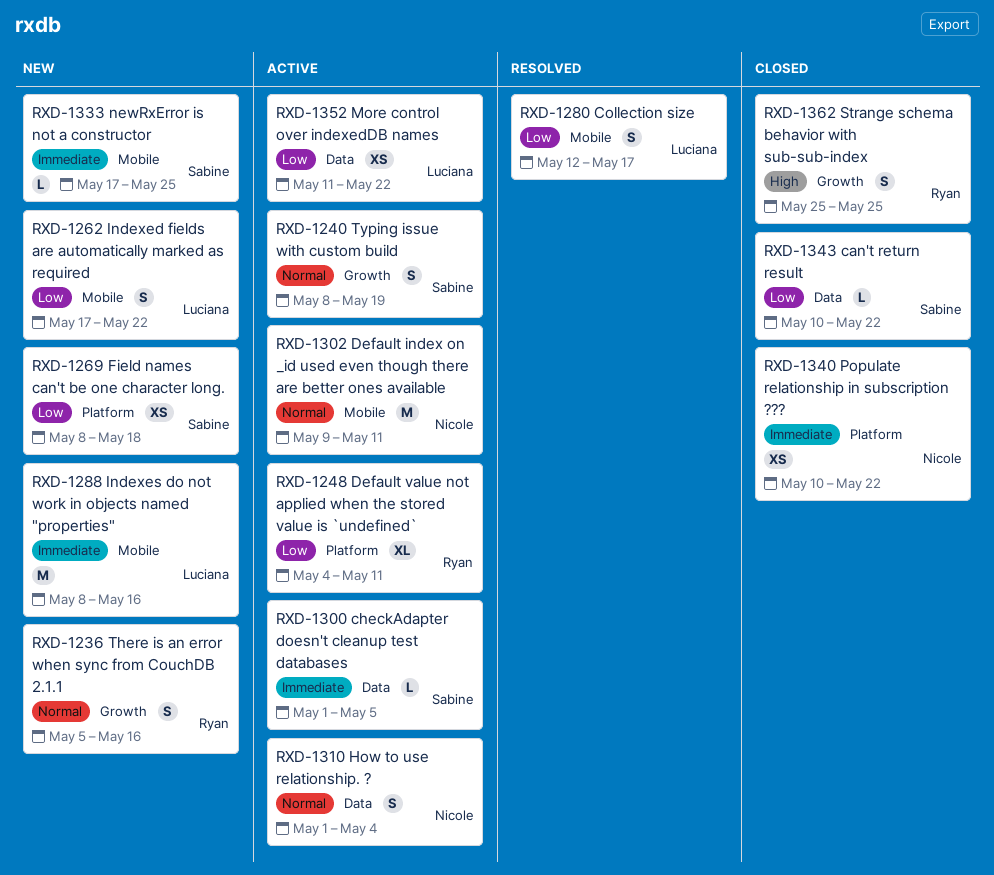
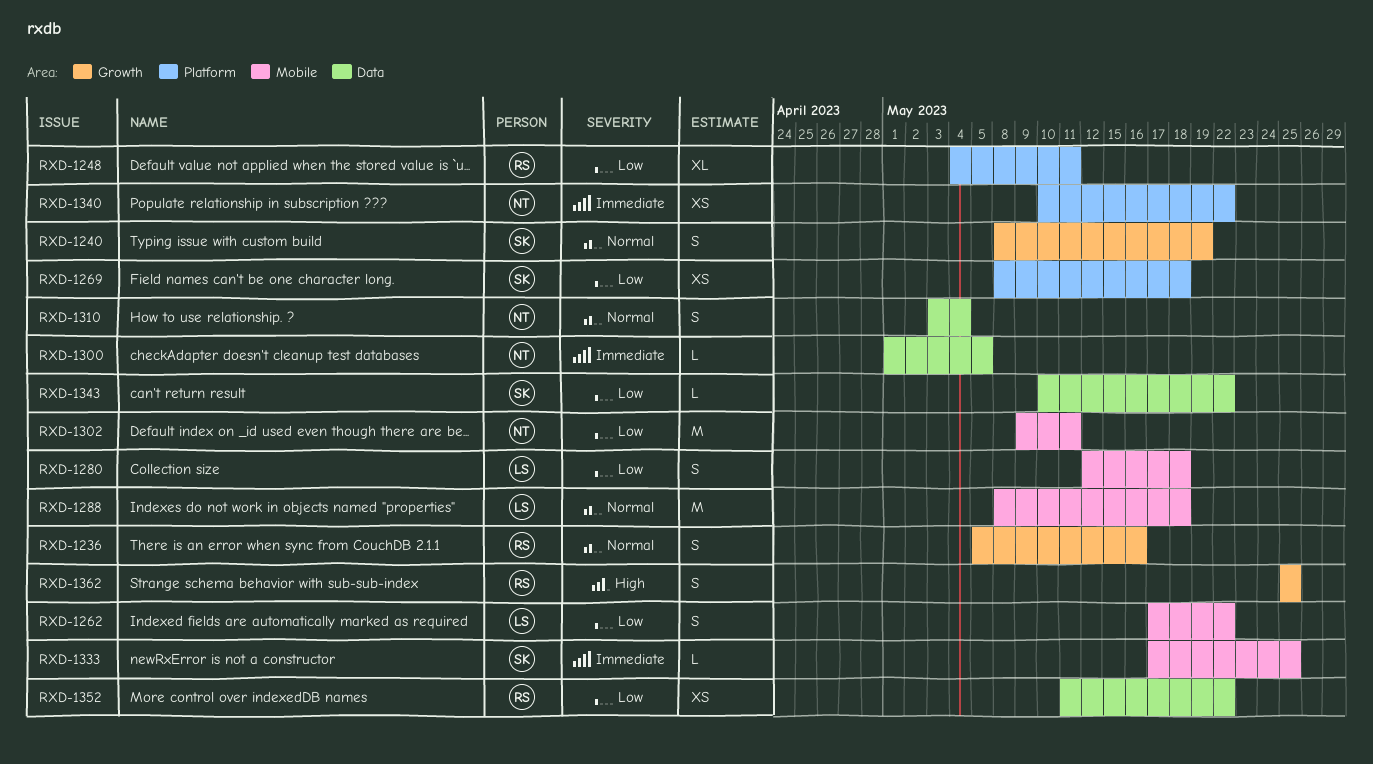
RXD-1280, due: May 17 -> May 18
RXD-1288, priority: Immediate -> Normal
RXD-1288, due: May 16 -> May 18
RXD-1300, owner: Sabine -> Nicole
RXD-1302, priority: Normal -> Low
RXD-1310, start: May 1 -> May 3
RXD-1352, owner: Luciana -> Ryan

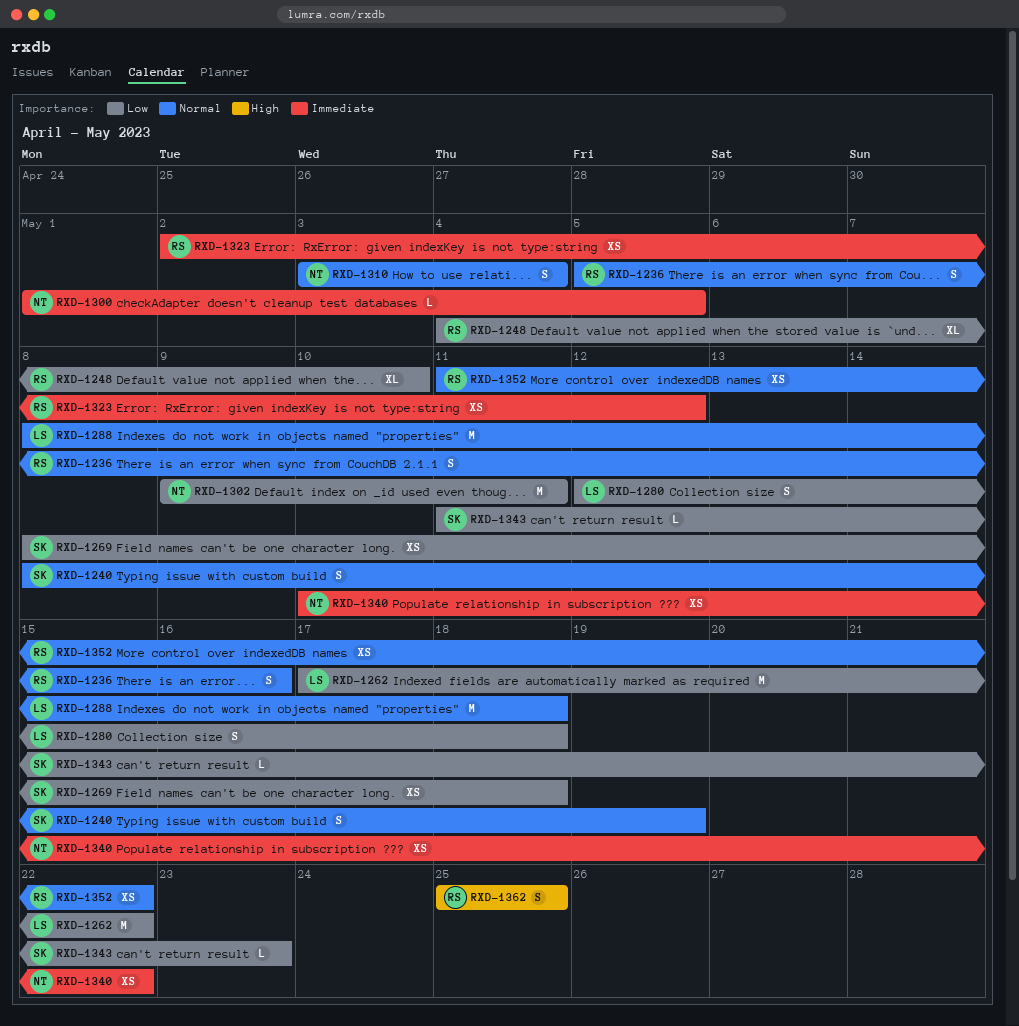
RXD-1248, due: May 11 -> May 10
RXD-1262, estimate: S -> M
RXD-1323: none -> present
RXD-1333: present -> none
RXD-1343, start: May 10 -> May 11
RXD-1343, due: May 22 -> May 23
RXD-1352, priority: Low -> Normal

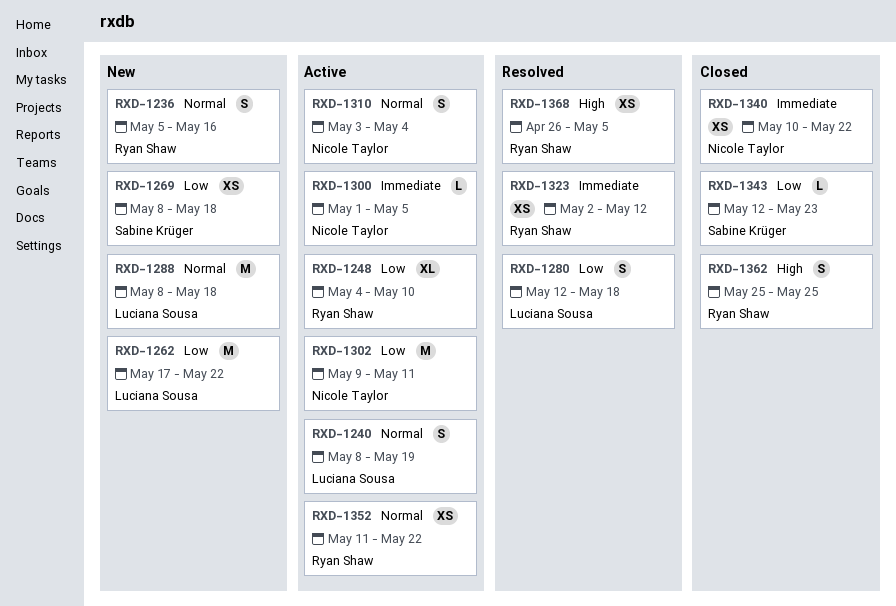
RXD-1240, owner: Sabine Krüger -> Luciana Sousa
RXD-1343, start: May 11 -> May 12
RXD-1368: none -> present

